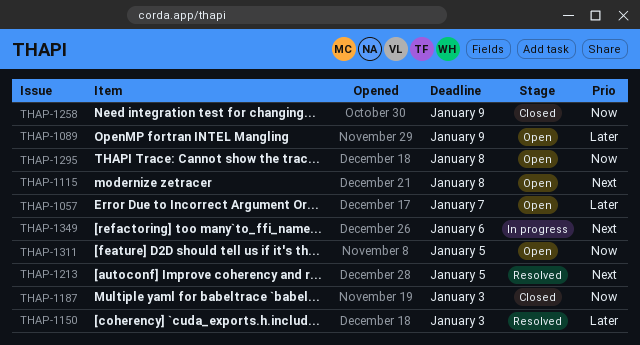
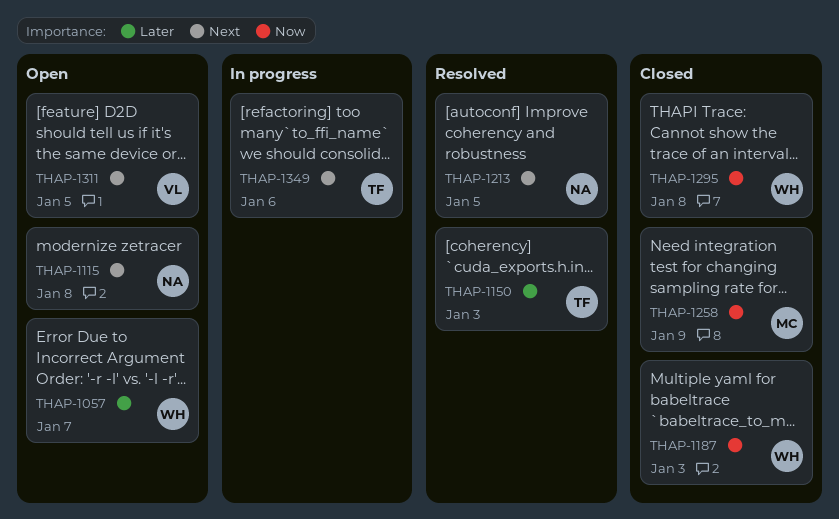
THAP-1089: present -> none
THAP-1295, status: Open -> Closed
THAP-1311, priority: Now -> Next

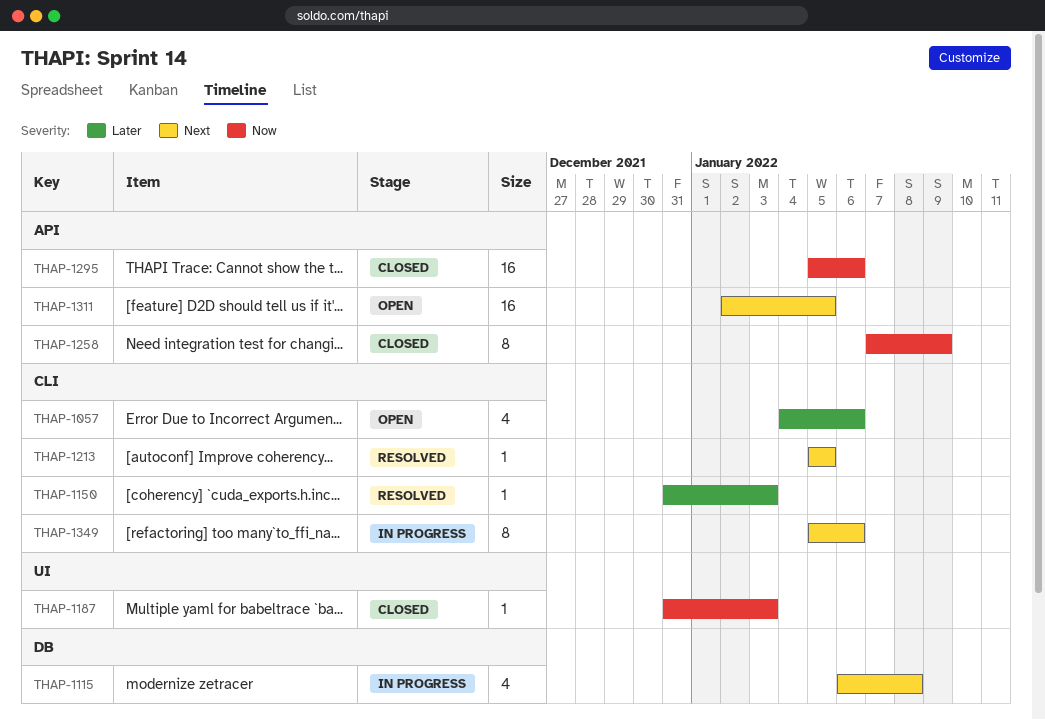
THAP-1057, due: Jan 7 -> Jan 6
THAP-1115, status: Open -> In progress
THAP-1295, due: Jan 8 -> Jan 6

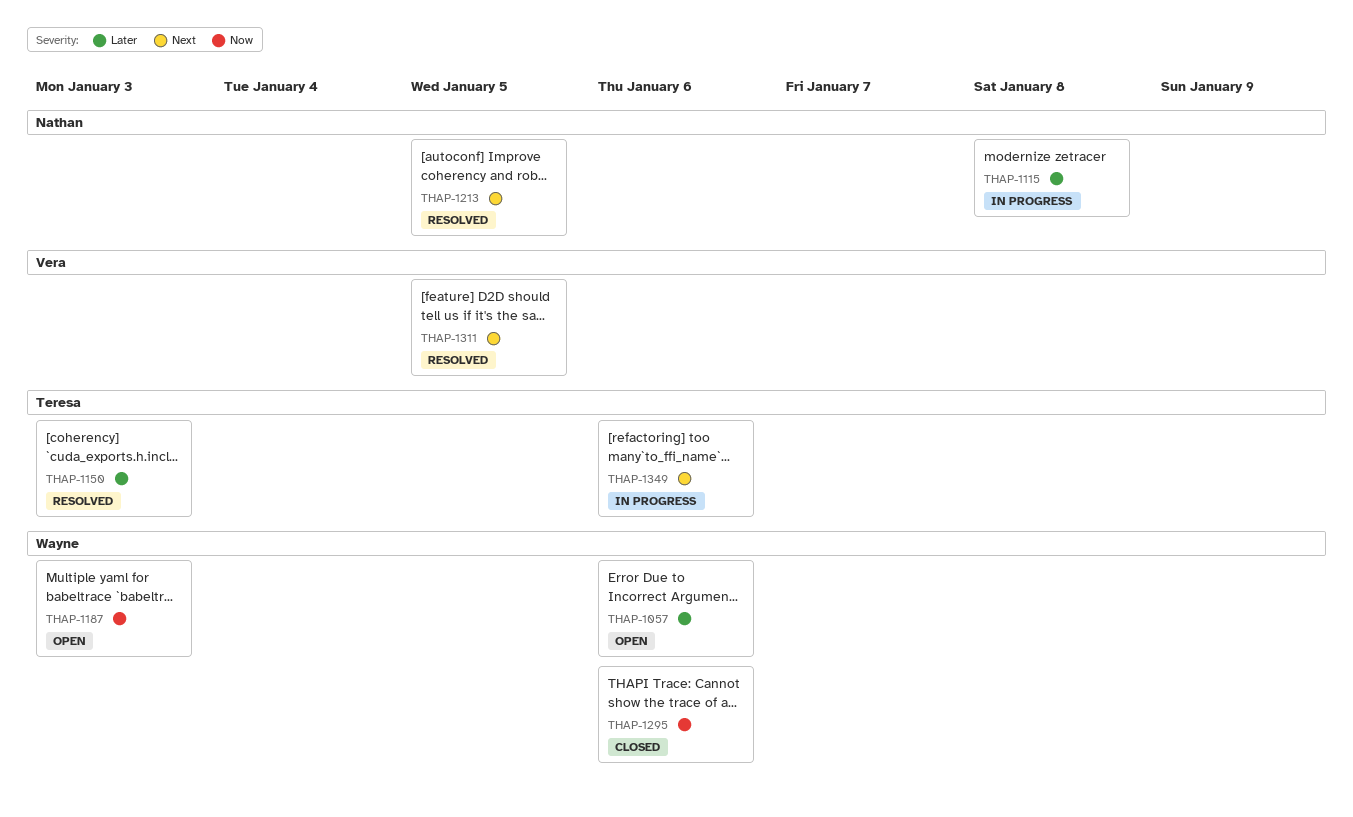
THAP-1115, priority: Next -> Later
THAP-1187, status: Closed -> Open
THAP-1258: present -> none
THAP-1311, status: Open -> Resolved

